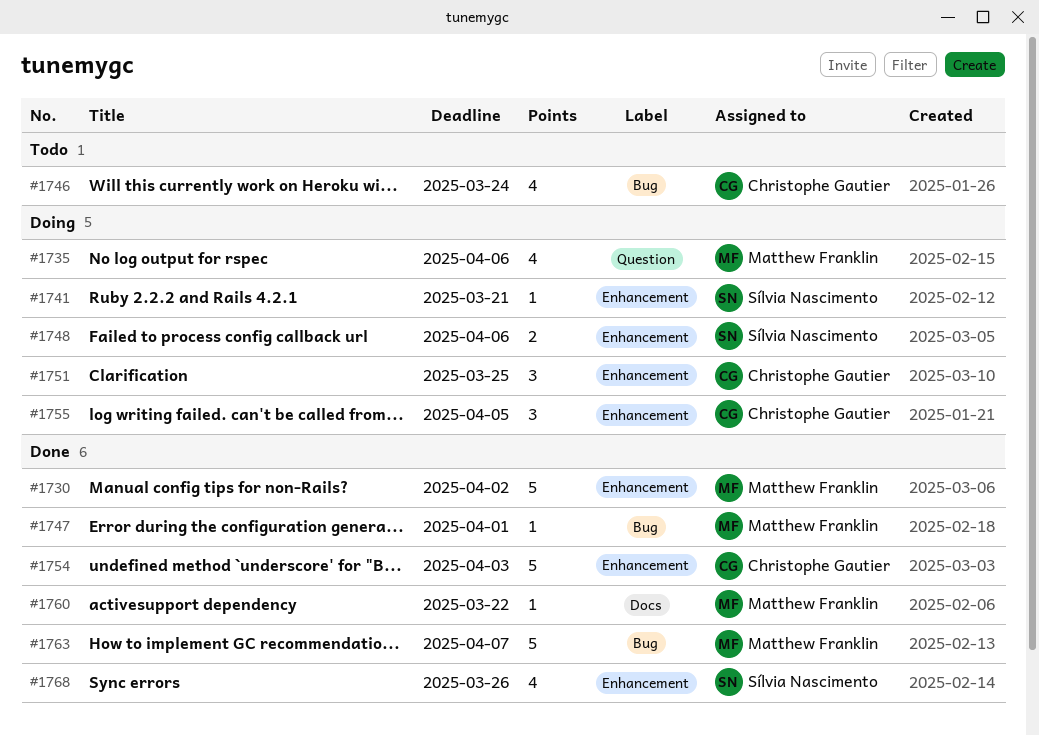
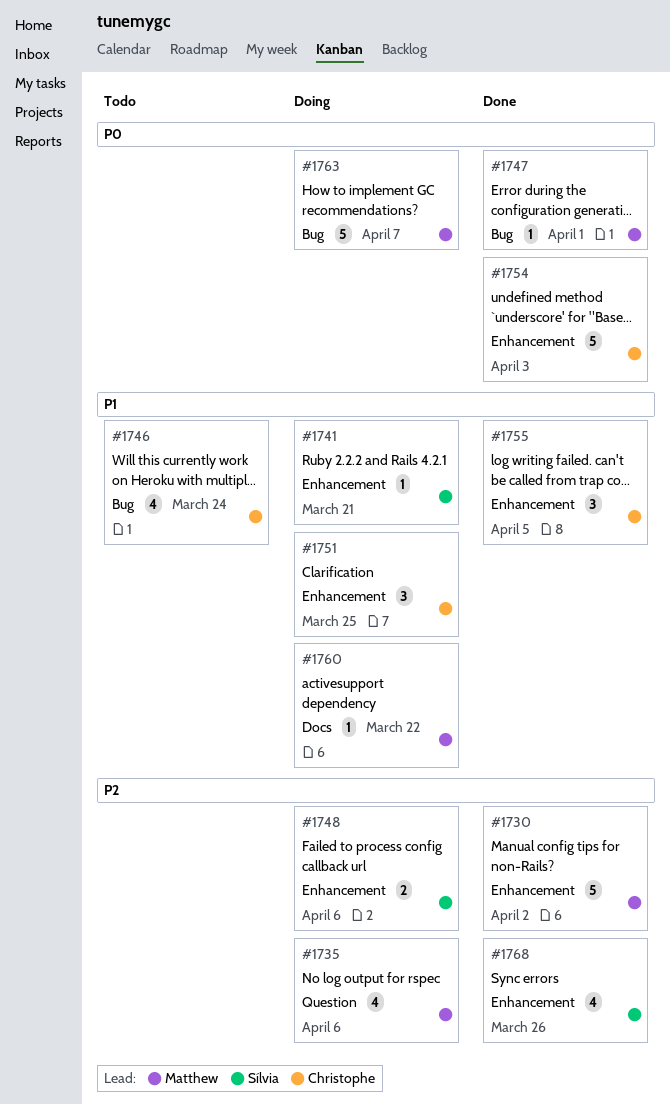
#1755, status: Doing -> Done
#1760, status: Done -> Doing
#1763, status: Done -> Doing

